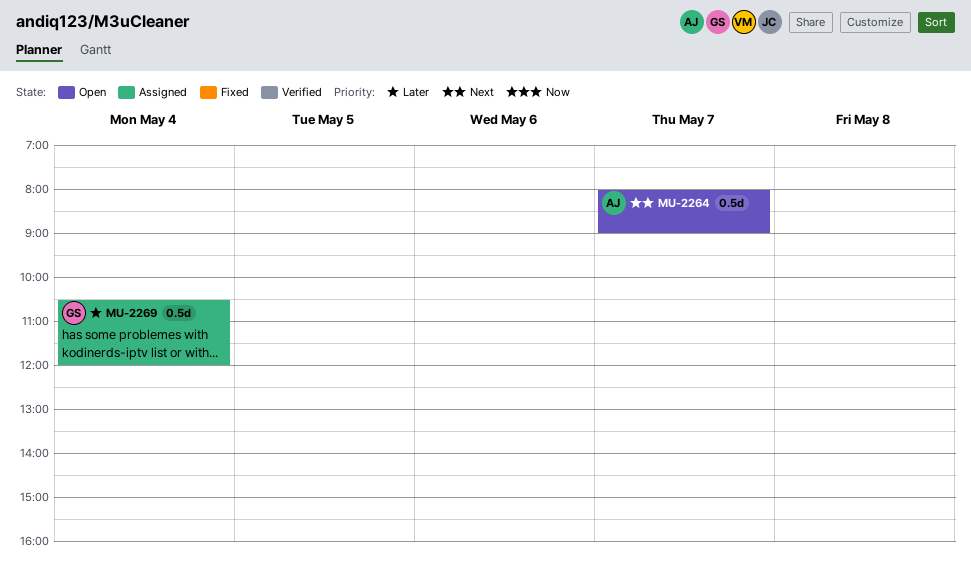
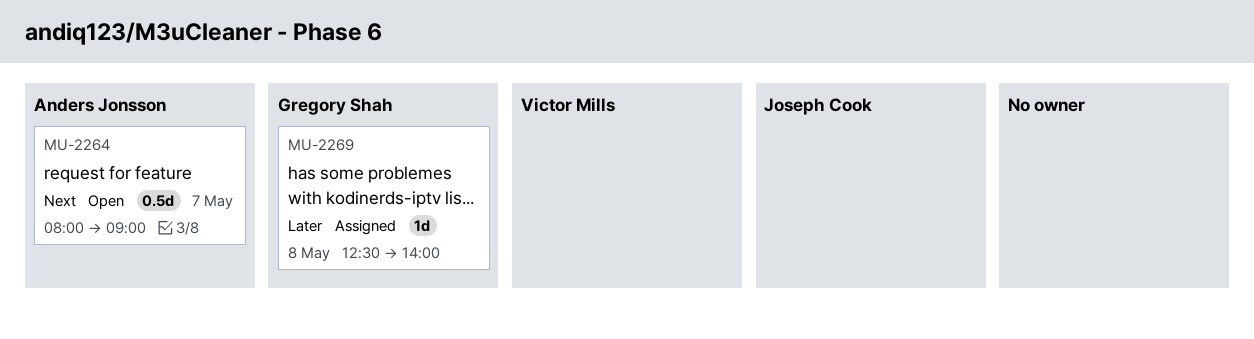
MU-2269, estimate: 0.5d -> 1d
MU-2269, day: May 4 -> May 8
MU-2269, begins: 10:30 -> 12:30
MU-2269, ends: 12:00 -> 14:00

